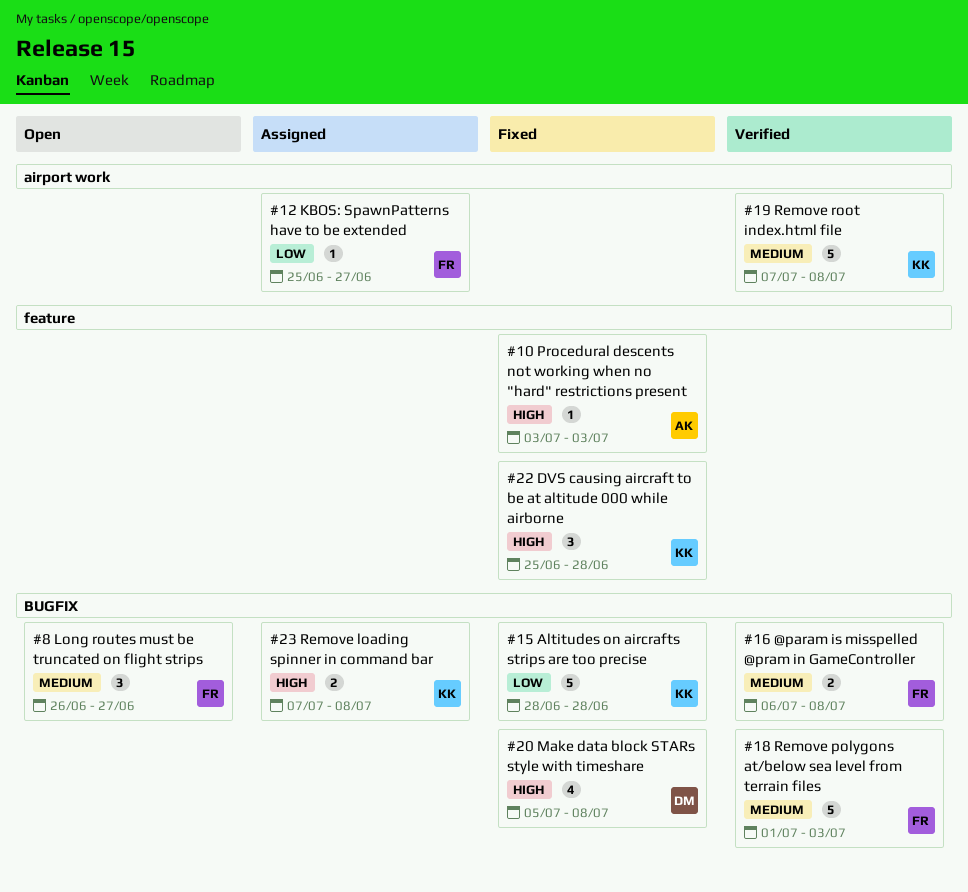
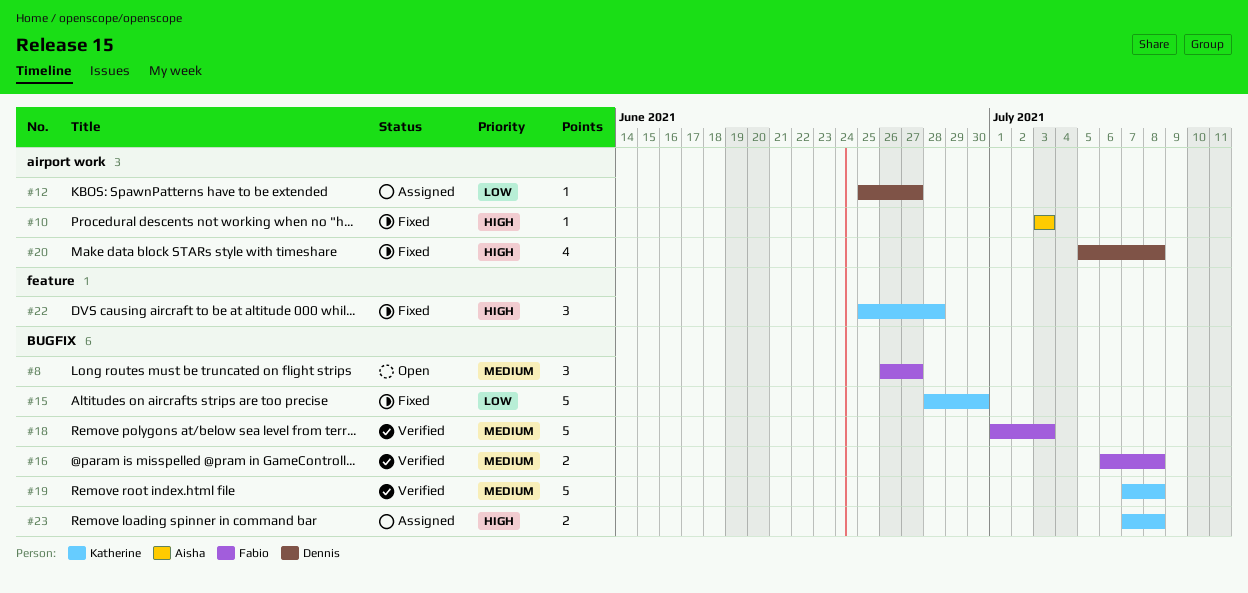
#10, label: feature -> airport work
#12, owner: Fabio -> Dennis
#15, due: Jun 28 -> Jun 30
#19, label: airport work -> BUGFIX
#20, label: BUGFIX -> airport work

